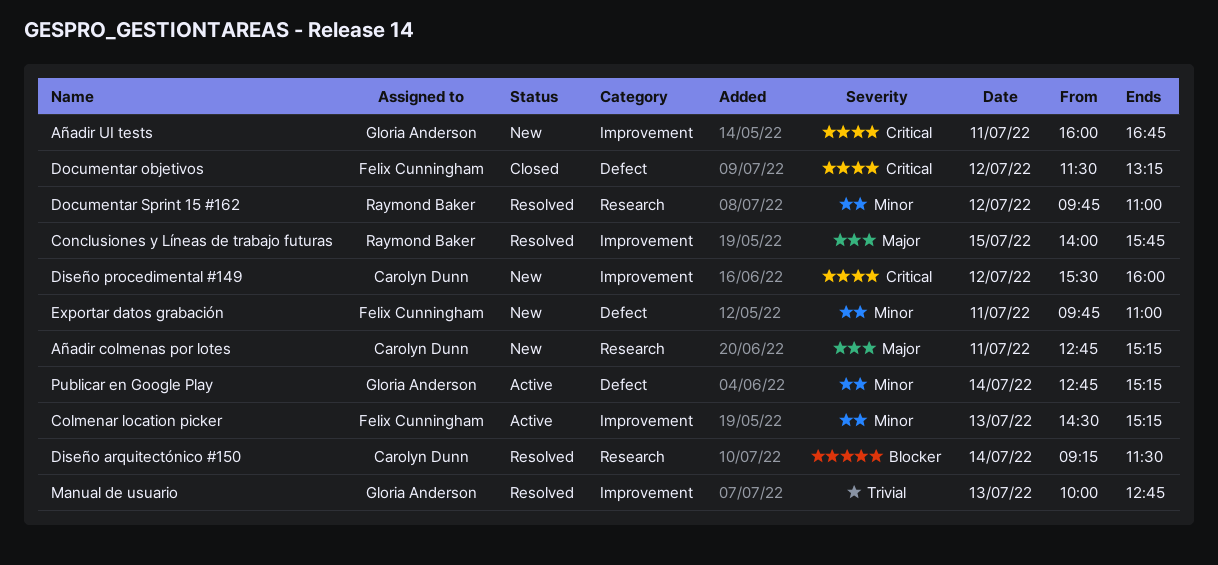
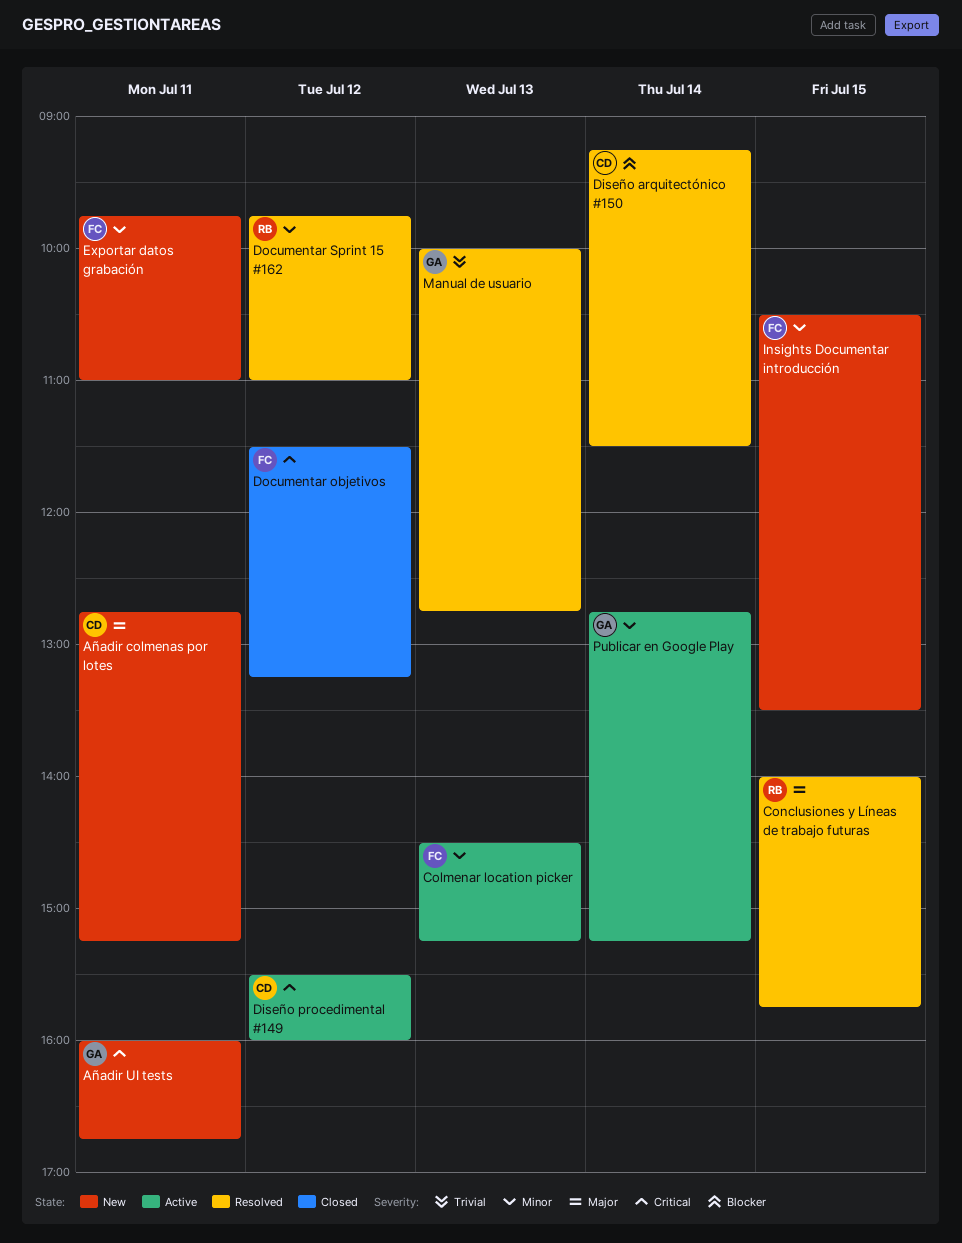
Diseño procedimental #149, status: New -> Active
Insights Documentar introducción: none -> present

